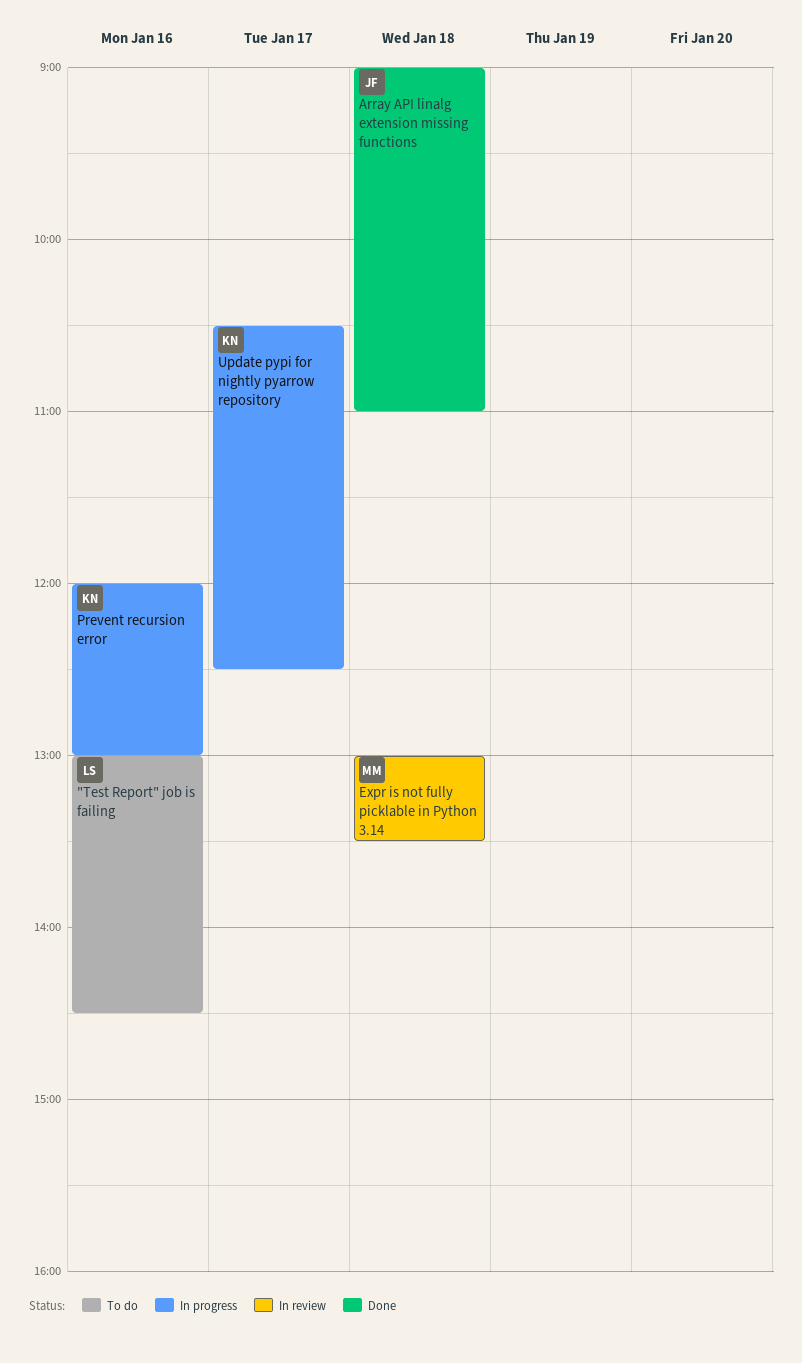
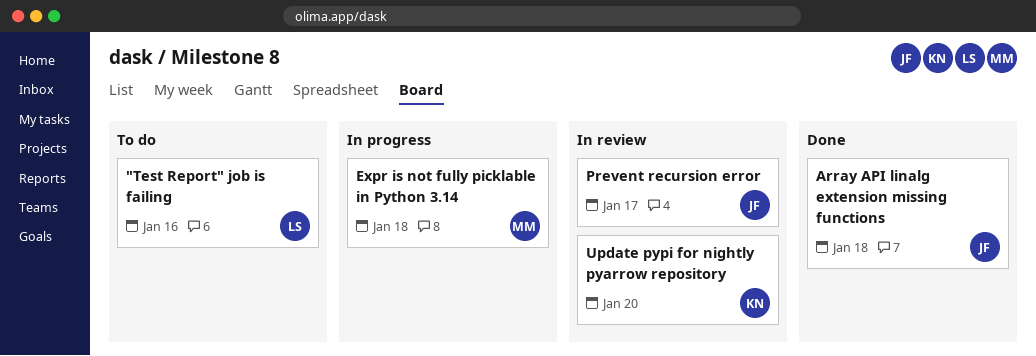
Expr is not fully picklable in Python 3.14, status: In review -> In progress
Prevent recursion error, status: In progress -> In review
Prevent recursion error, owner: KN -> JF
Prevent recursion error, day: Jan 16 -> Jan 17
Update pypi for nightly pyarrow repository, status: In progress -> In review
Update pypi for nightly pyarrow repository, day: Jan 17 -> Jan 20

